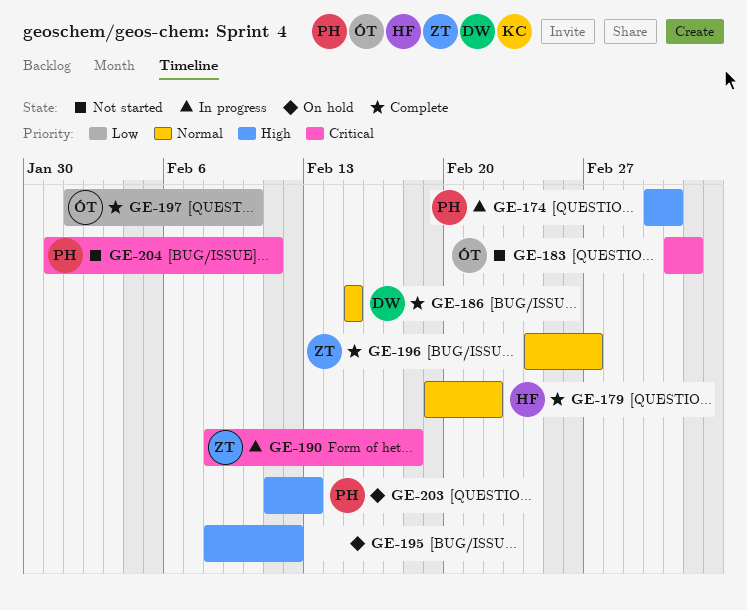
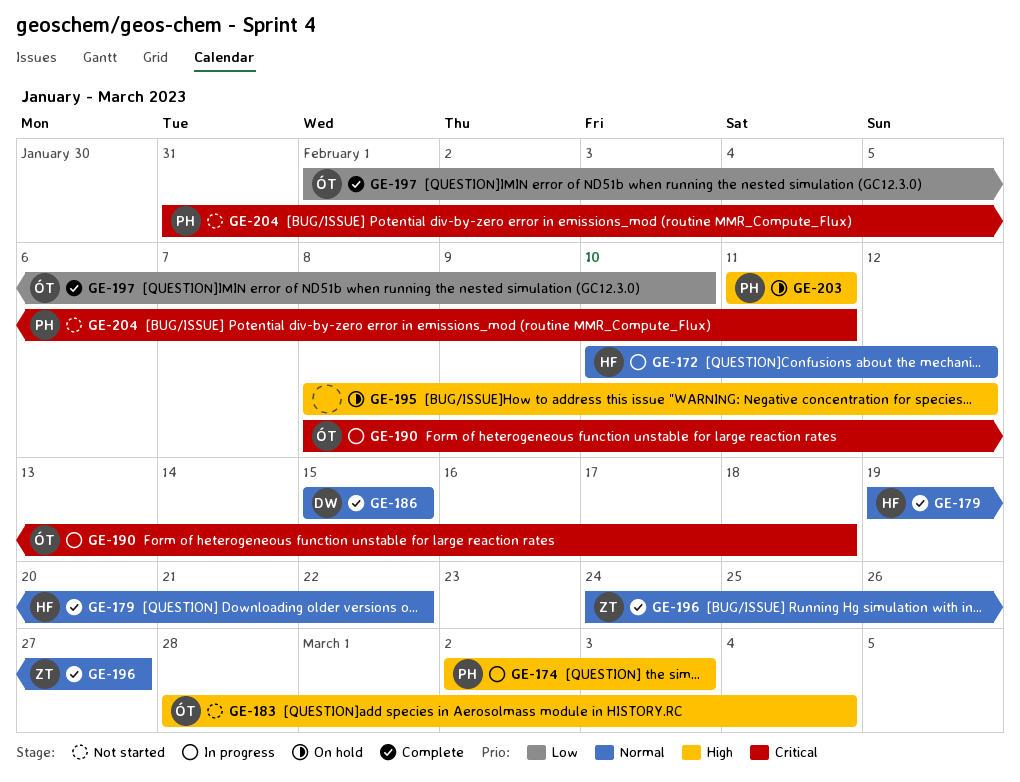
GE-172: none -> present
GE-183, priority: Critical -> High
GE-183, start: Mar 3 -> Feb 28
GE-190, owner: ZT -> ÓT
GE-203, due: Feb 13 -> Feb 11

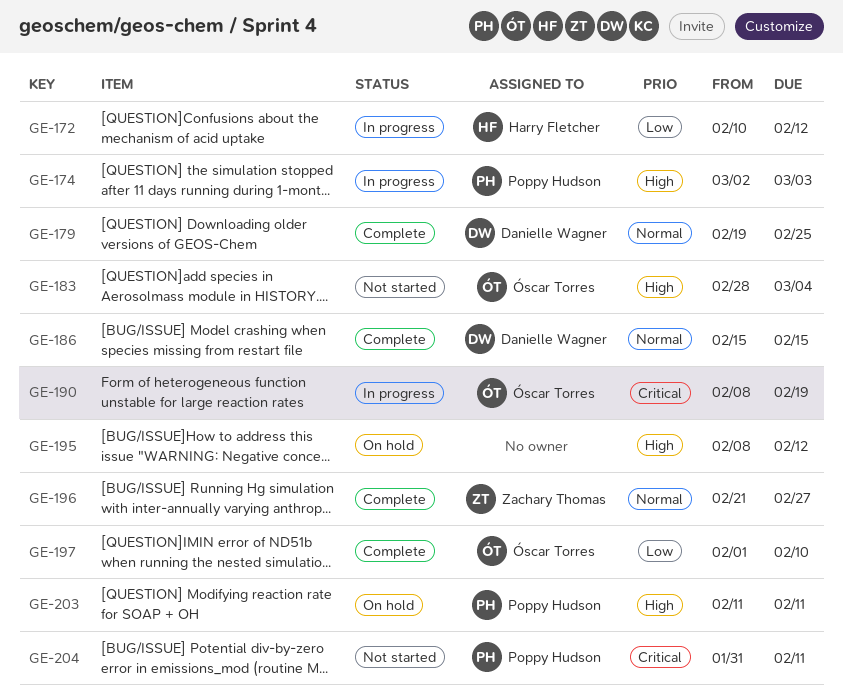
GE-172, priority: Normal -> Low
GE-179, owner: Harry Fletcher -> Danielle Wagner
GE-179, due: Feb 22 -> Feb 25
GE-190, due: Feb 18 -> Feb 19
GE-196, start: Feb 24 -> Feb 21

